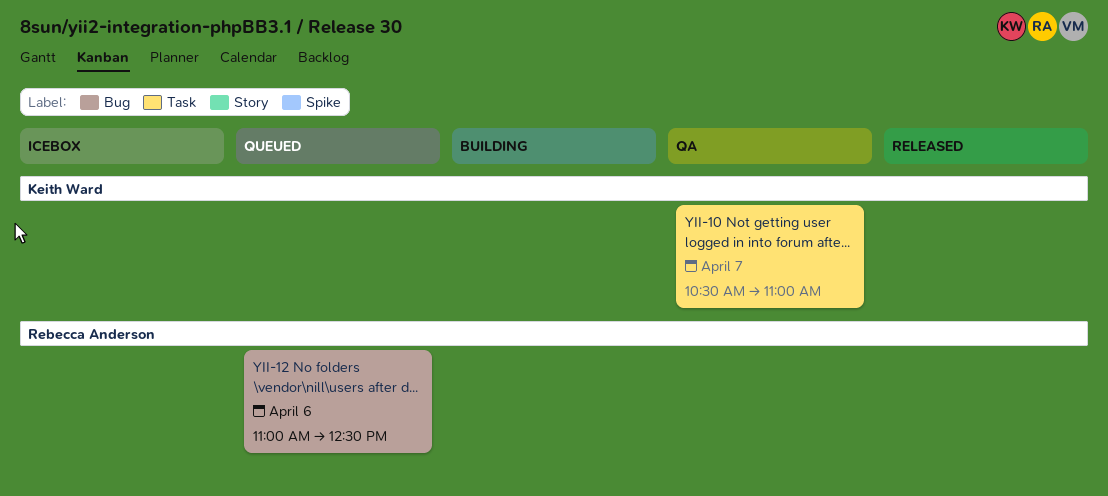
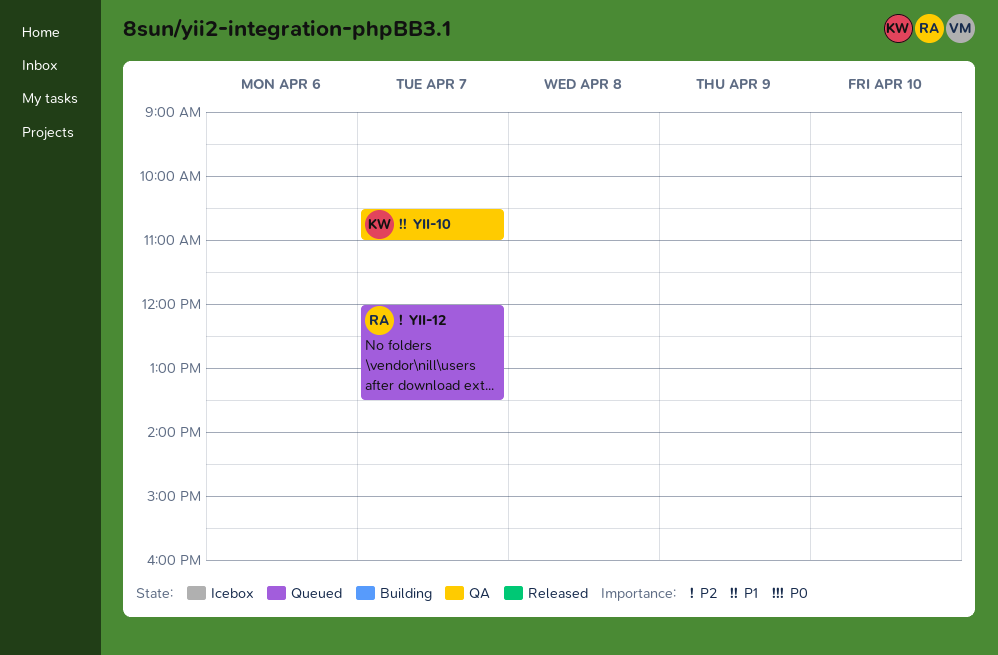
YII-12, day: Apr 6 -> Apr 7
YII-12, begins: 11:00 -> 12:00
YII-12, ends: 12:30 -> 13:30

